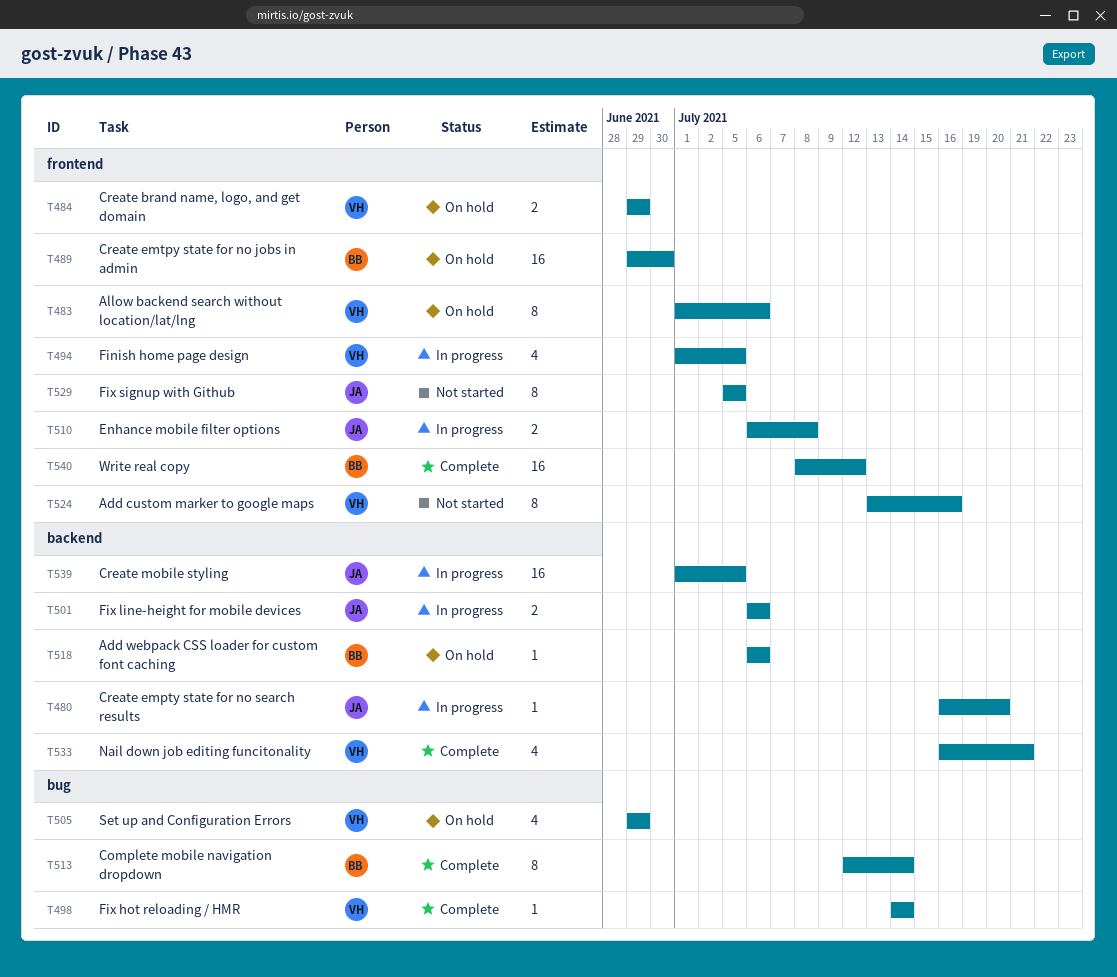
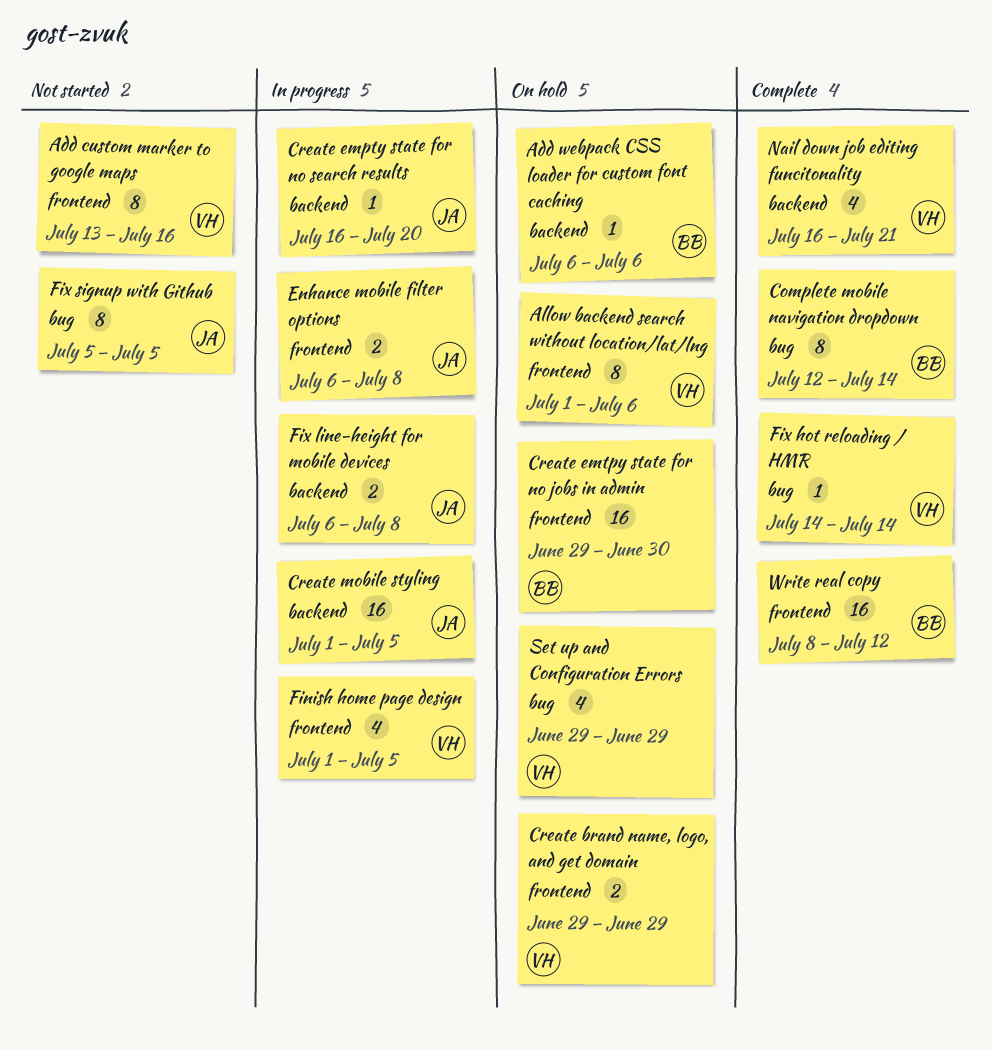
Fix line-height for mobile devices, due: Jul 6 -> Jul 8
Fix signup with Github, label: frontend -> bug

